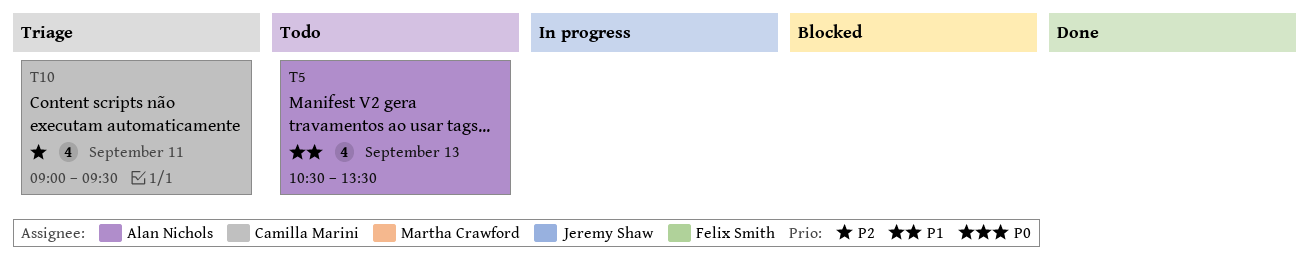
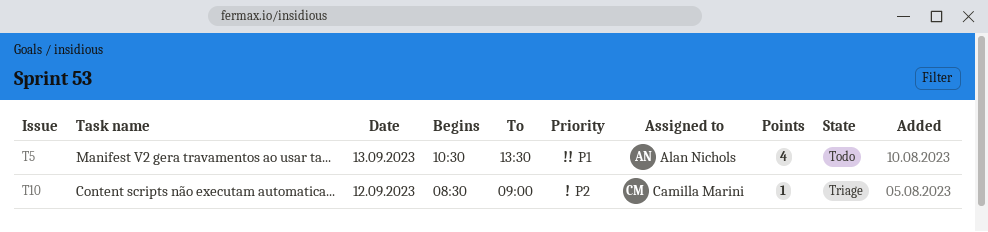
T10, estimate: 4 -> 1
T10, day: Sep 11 -> Sep 12
T10, begins: 09:00 -> 08:30
T10, ends: 09:30 -> 09:00

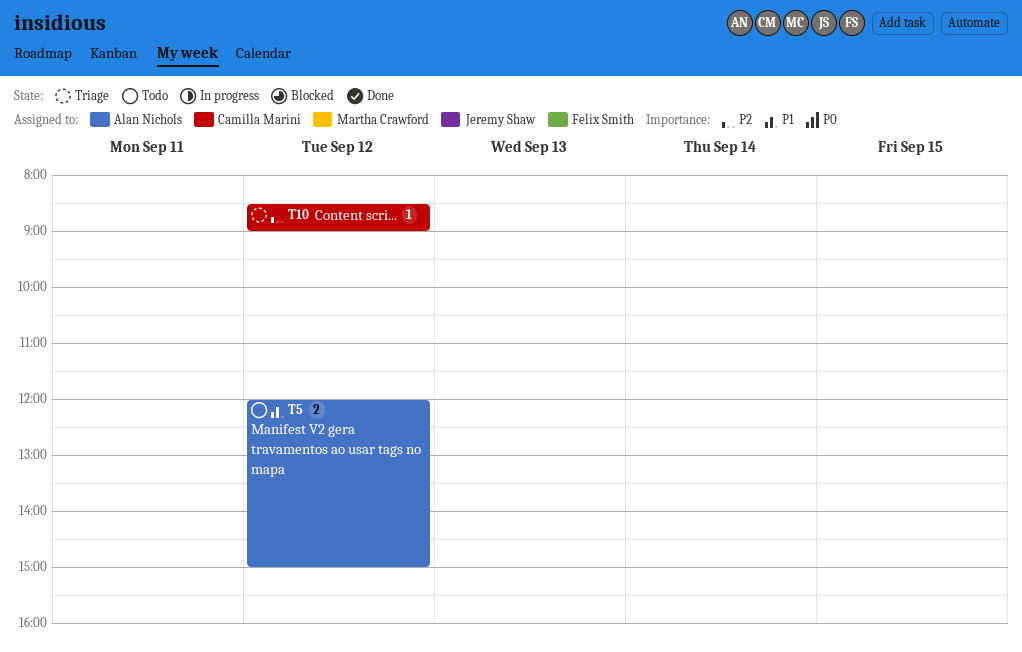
T5, estimate: 4 -> 2
T5, day: Sep 13 -> Sep 12
T5, begins: 10:30 -> 12:00
T5, ends: 13:30 -> 15:00

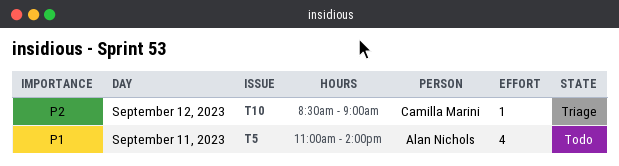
T5, estimate: 2 -> 4
T5, day: Sep 12 -> Sep 11
T5, begins: 12:00 -> 11:00
T5, ends: 15:00 -> 14:00

